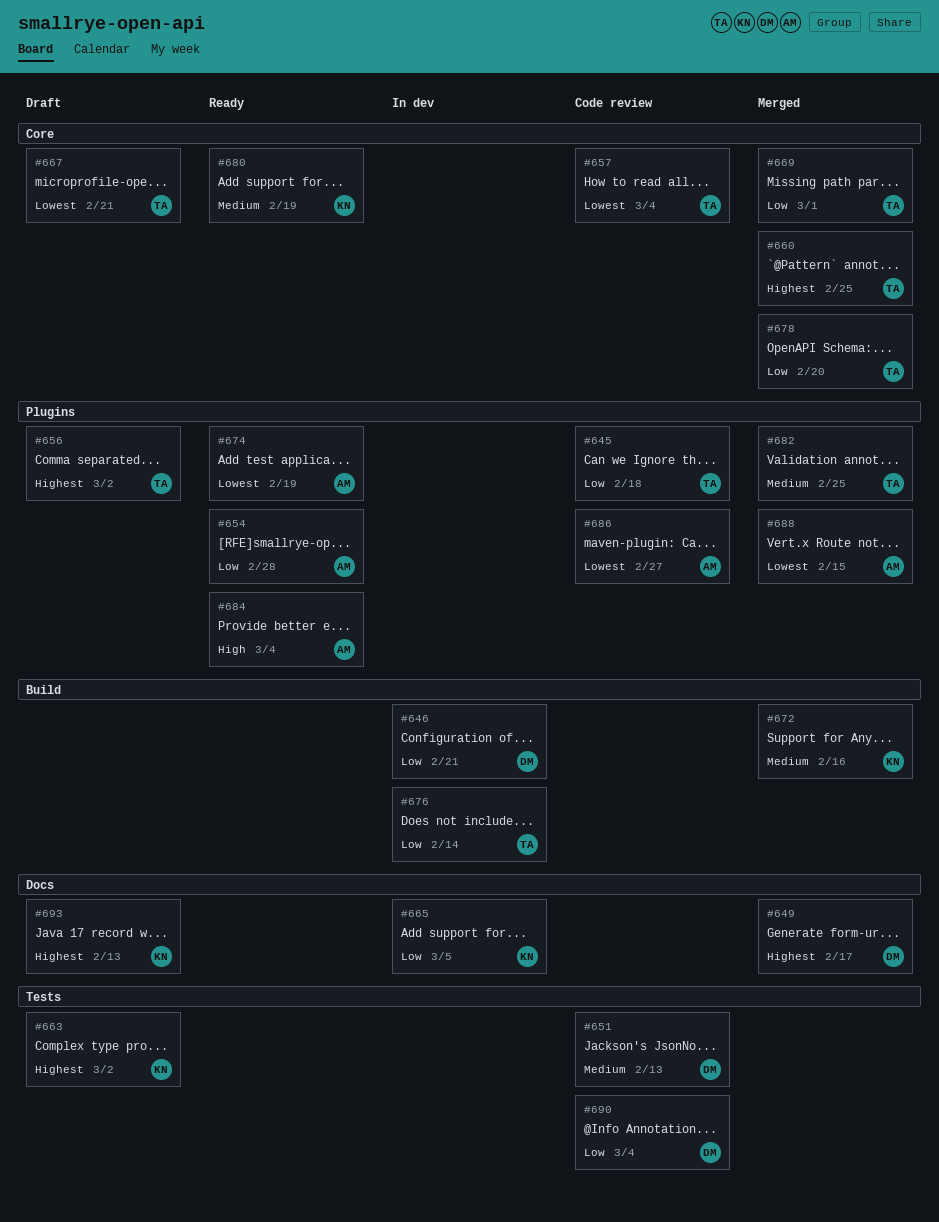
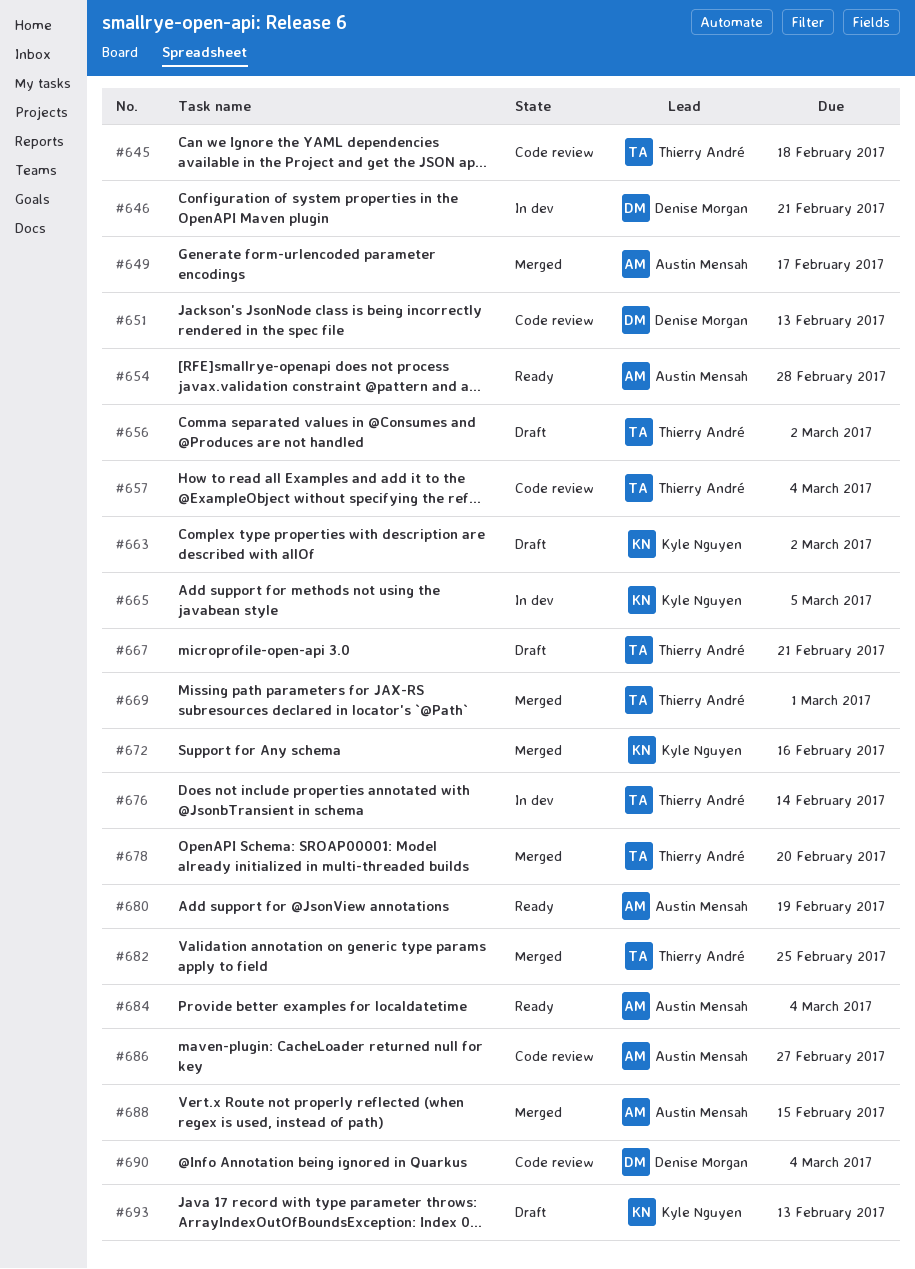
#649, owner: Denise Morgan -> Austin Mensah
#660: present -> none
#674: present -> none
#680, owner: Kyle Nguyen -> Austin Mensah

